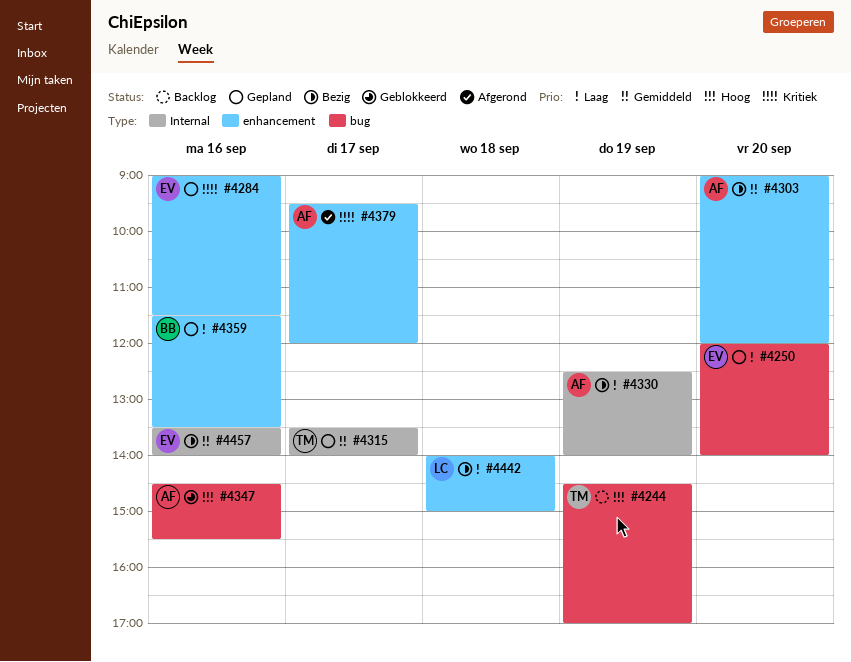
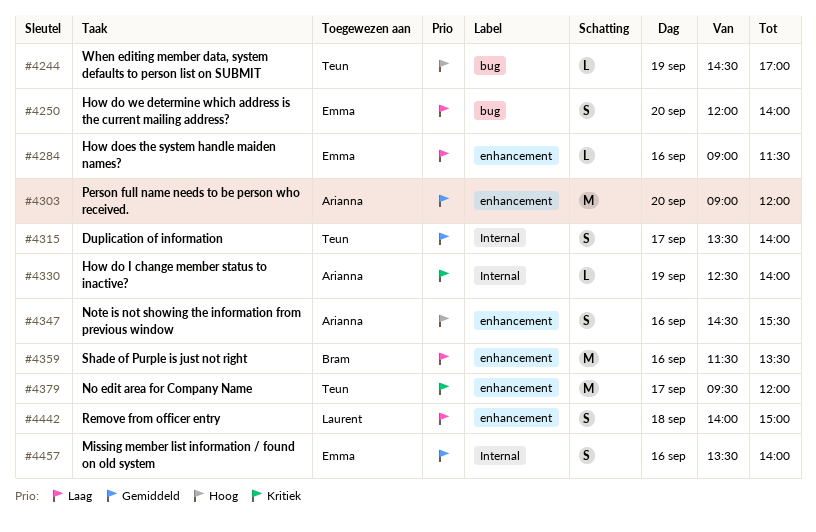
#4284, priority: Kritiek -> Laag
#4330, priority: Laag -> Kritiek
#4347, label: bug -> enhancement
#4379, owner: Arianna -> Teun

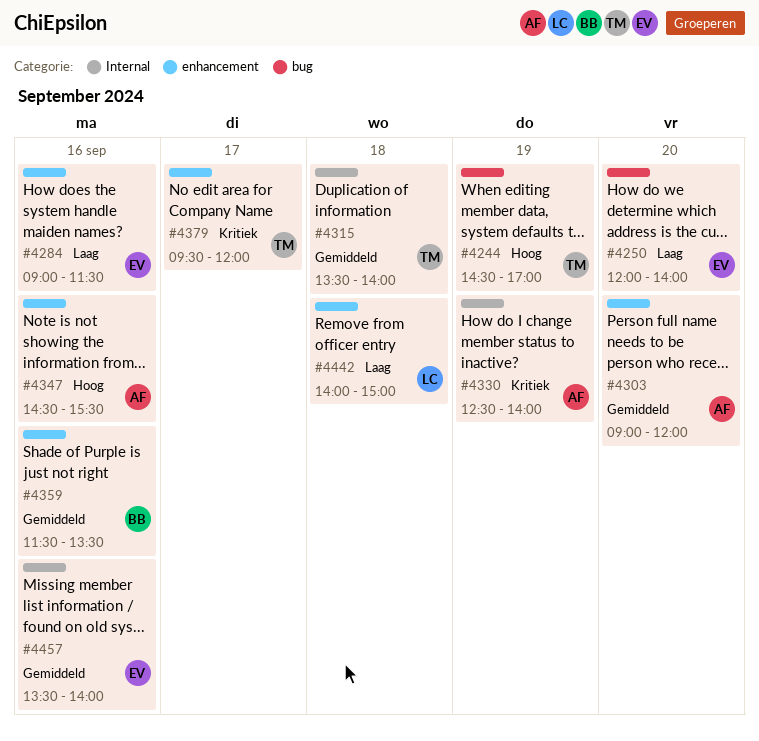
#4315, day: Sep 17 -> Sep 18
#4359, priority: Laag -> Gemiddeld

